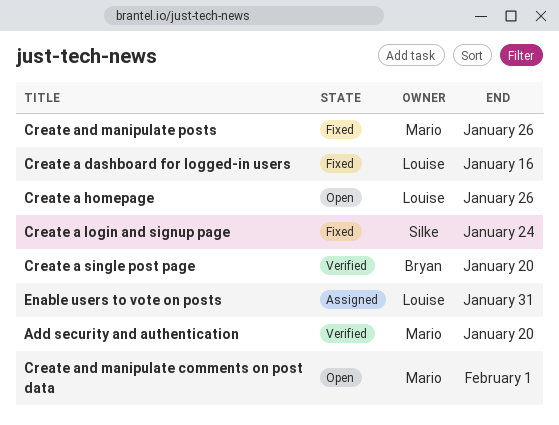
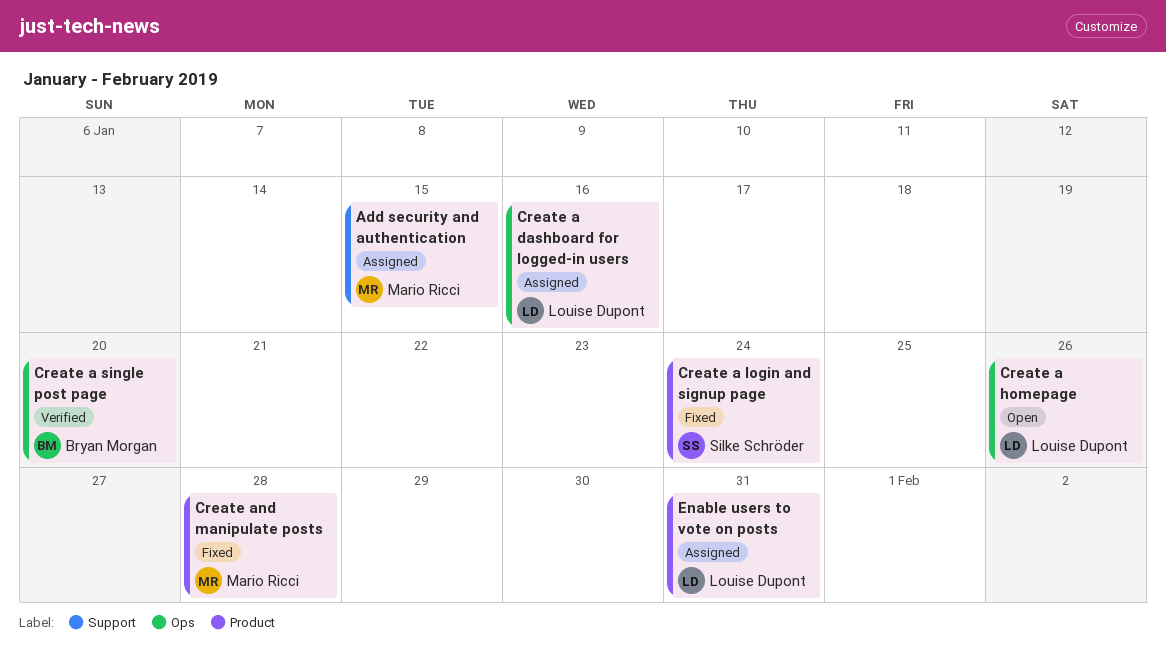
Add security and authentication, status: Verified -> Assigned
Add security and authentication, due: Jan 20 -> Jan 15
Create a dashboard for logged-in users, status: Fixed -> Assigned
Create and manipulate comments on post data: present -> none
Create and manipulate posts, due: Jan 26 -> Jan 28

